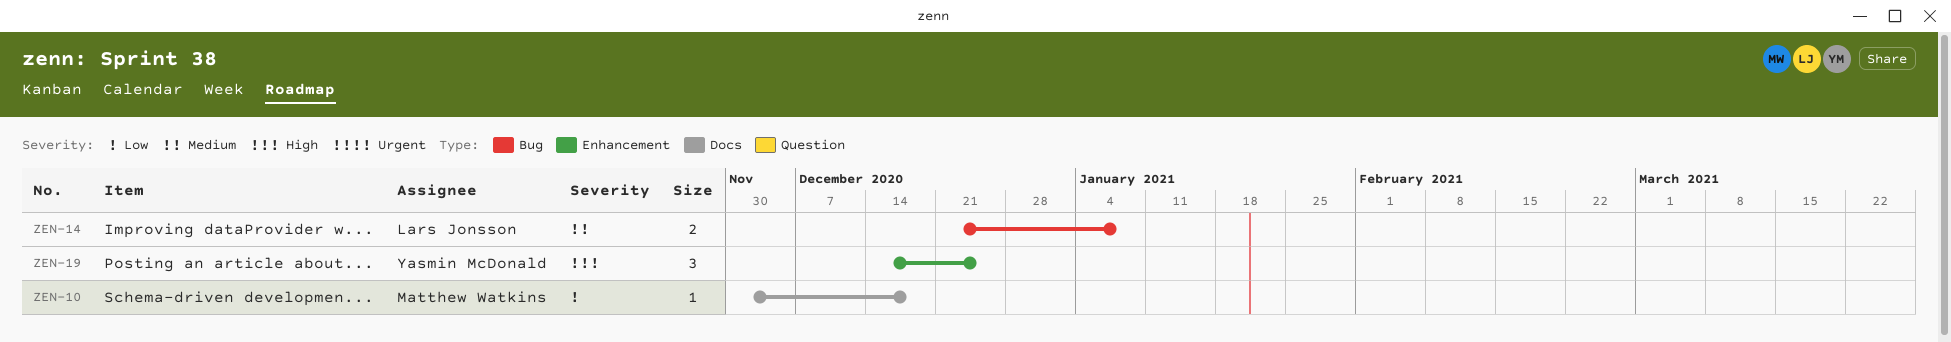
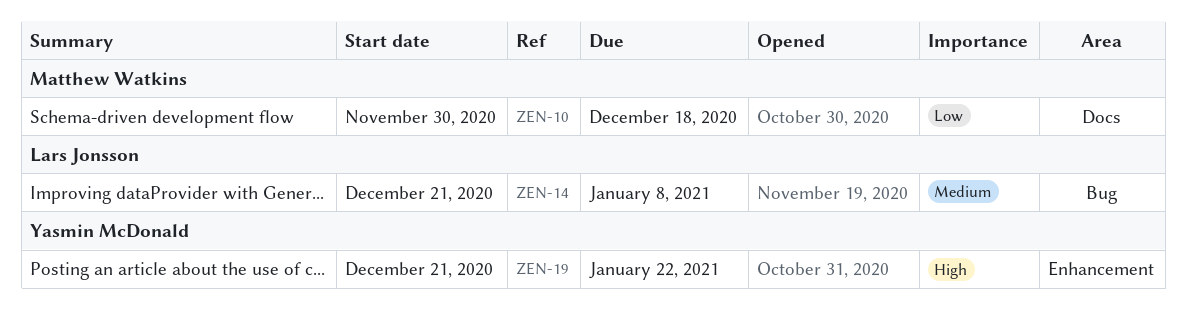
ZEN-19, start: Dec 14 -> Dec 21
ZEN-19, due: Dec 25 -> Jan 22

